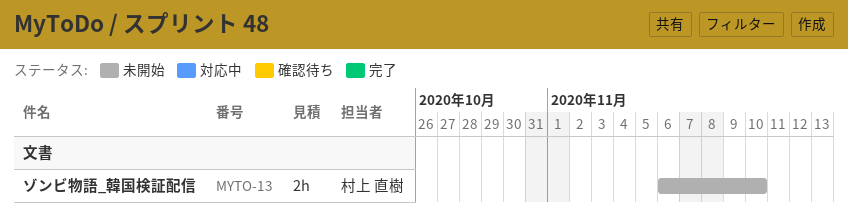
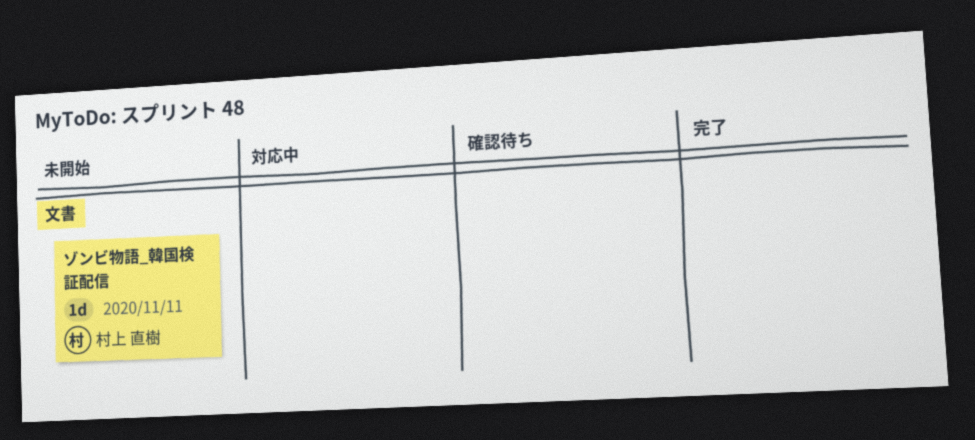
ゾンビ物語_韓国検証配信, estimate: 2h -> 1d
ゾンビ物語_韓国検証配信, due: Nov 10 -> Nov 11

